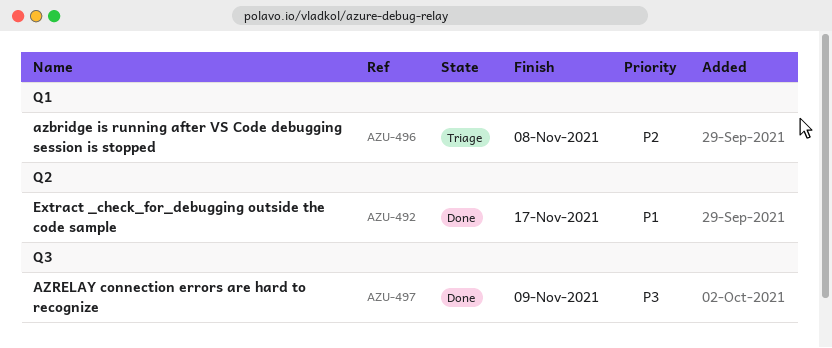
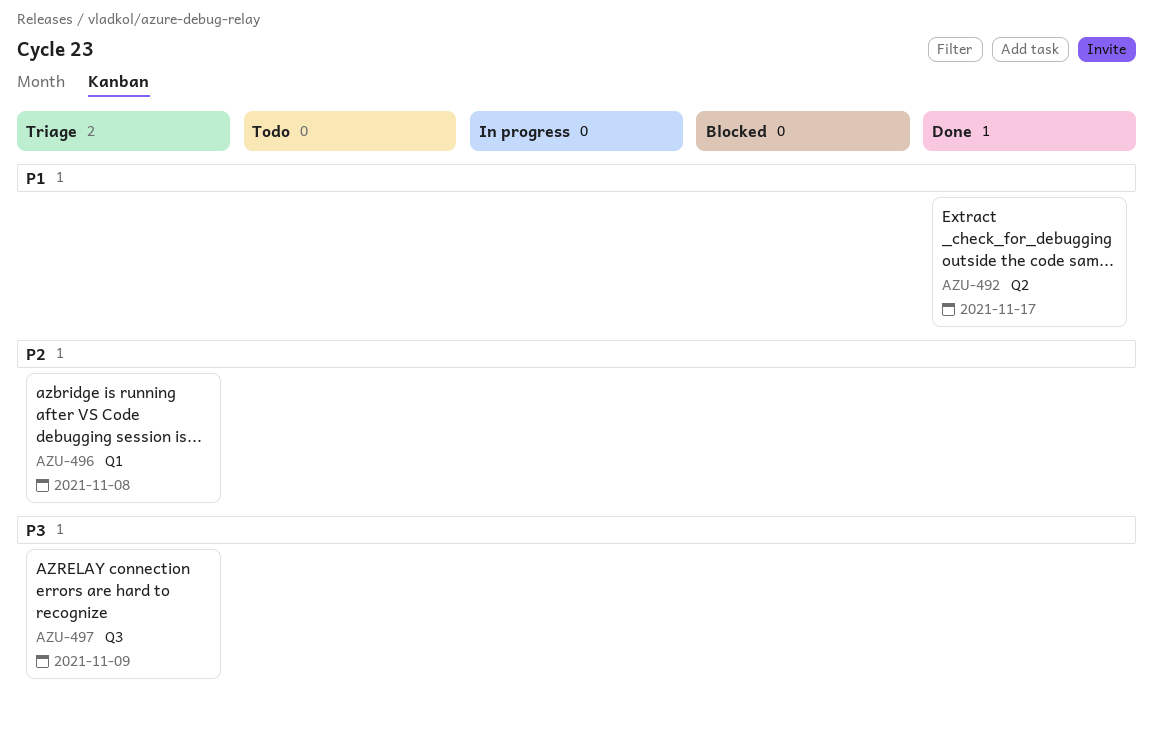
AZU-497, status: Done -> Triage

